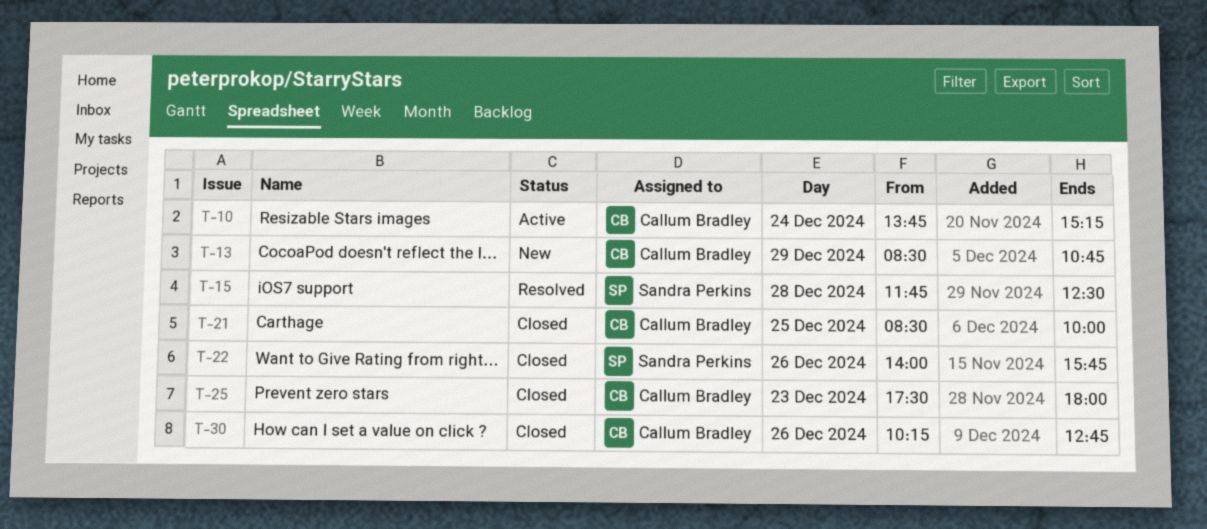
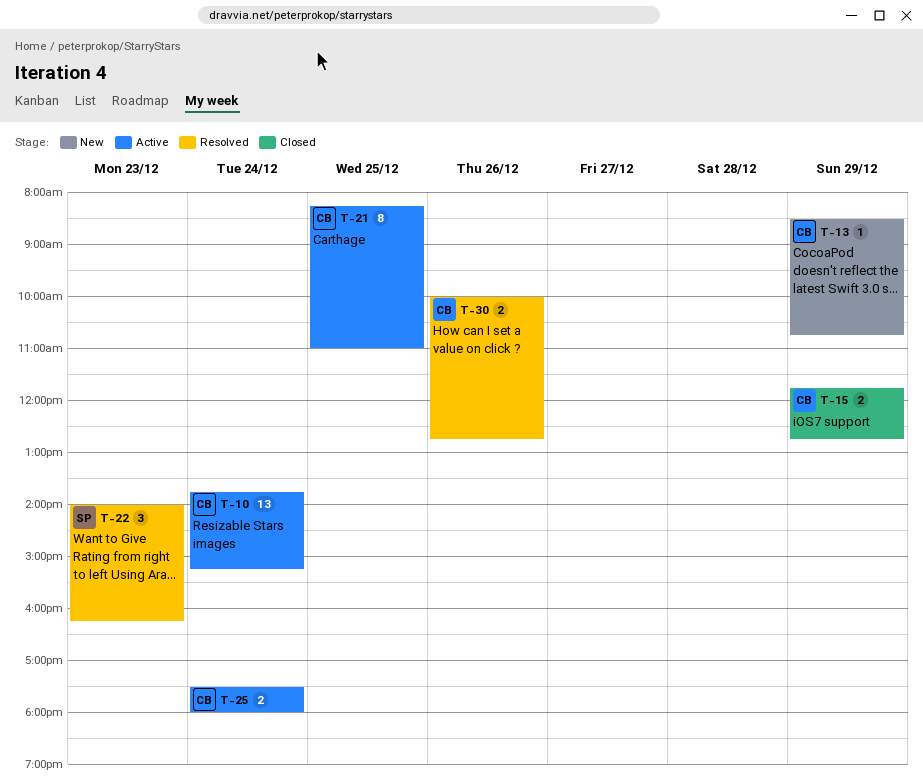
T-15, status: Resolved -> Closed
T-15, owner: Sandra Perkins -> Callum Bradley
T-15, day: Dec 28 -> Dec 29
T-15, ends: 12:30 -> 12:45
T-21, status: Closed -> Active
T-21, begins: 08:30 -> 08:15
T-21, ends: 10:00 -> 11:00
T-22, status: Closed -> Resolved
T-22, day: Dec 26 -> Dec 23
T-22, ends: 15:45 -> 16:15
T-25, status: Closed -> Active
T-25, day: Dec 23 -> Dec 24
T-30, status: Closed -> Resolved
T-30, begins: 10:15 -> 10:00

